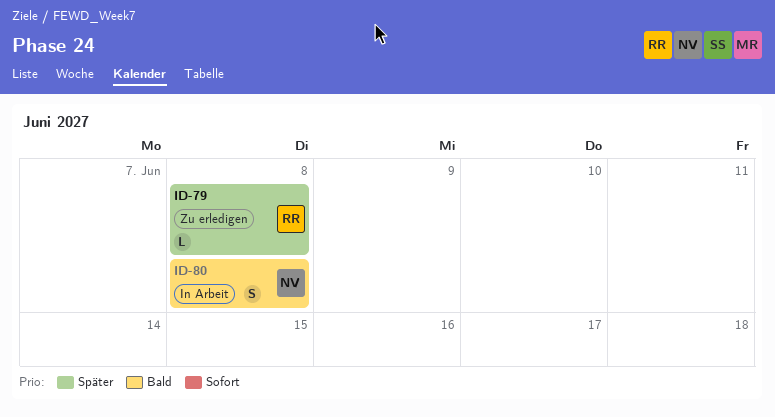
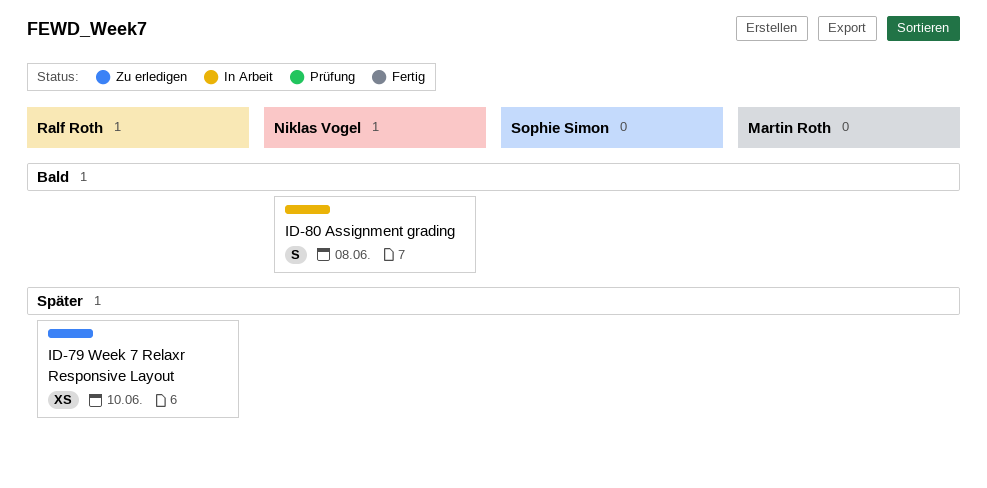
ID-79, estimate: L -> XS
ID-79, due: Jun 8 -> Jun 10

